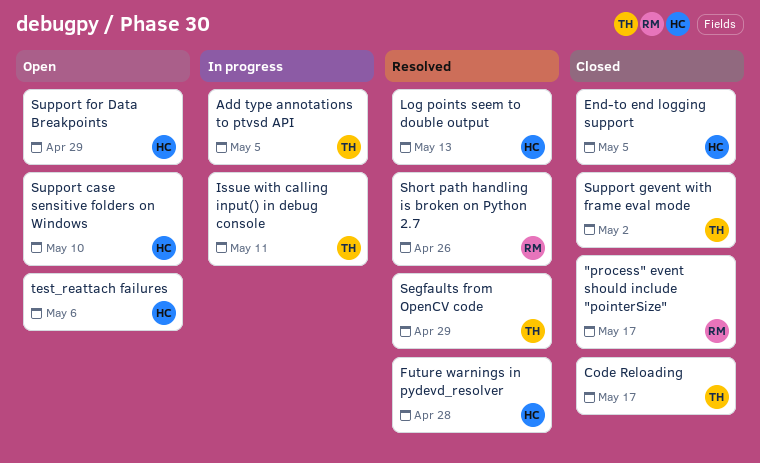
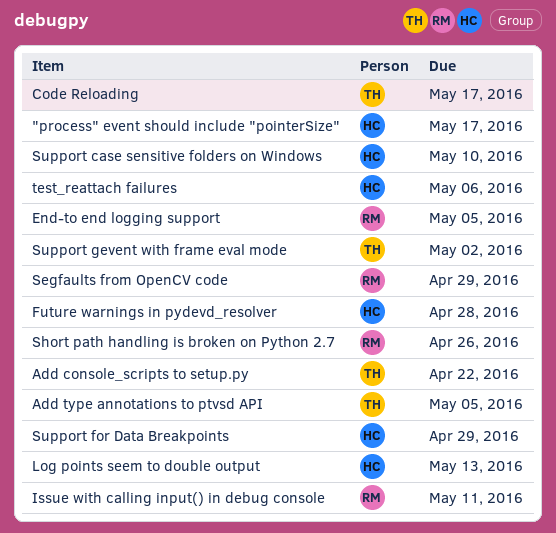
"process" event should include "pointerSize", owner: RM -> HC
Add console_scripts to setup.py: none -> present
End-to end logging support, owner: HC -> RM
Issue with calling input() in debug console, owner: TH -> RM
Segfaults from OpenCV code, owner: TH -> RM

